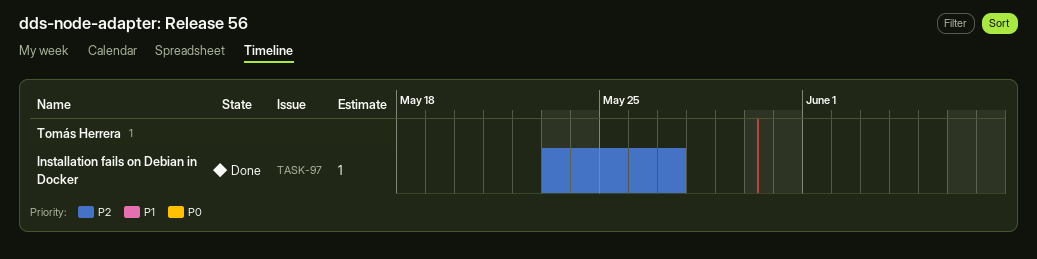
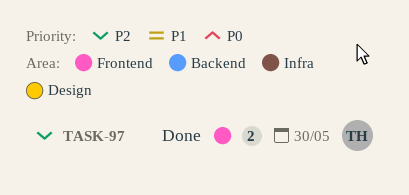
TASK-97, estimate: 1 -> 2
TASK-97, due: May 27 -> May 30

